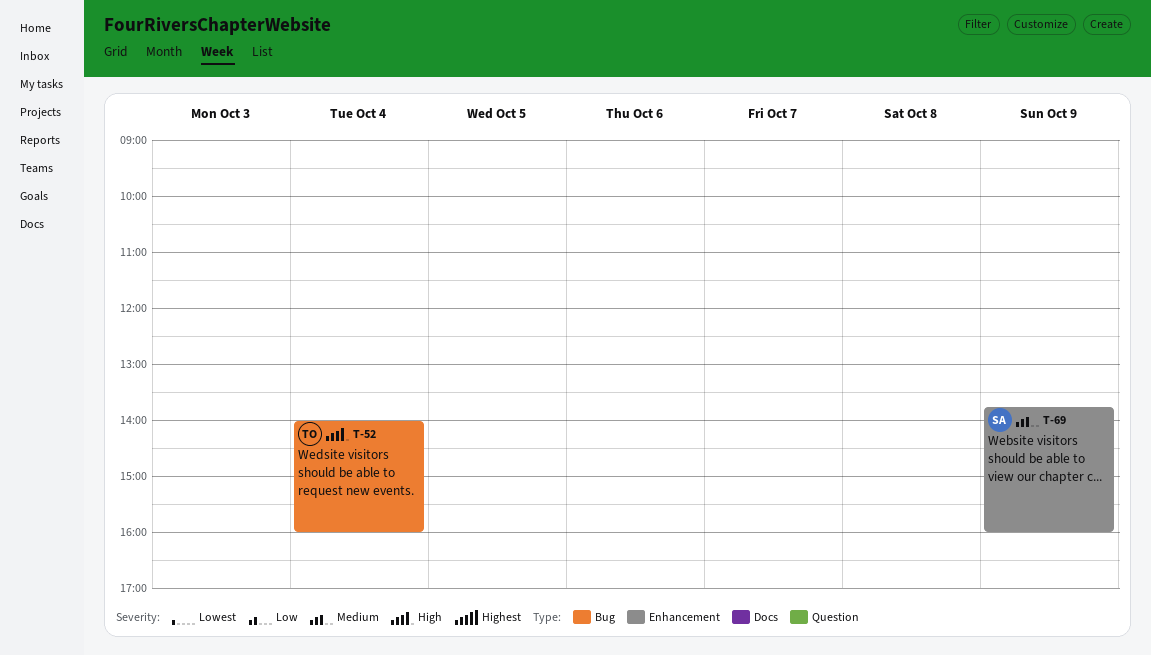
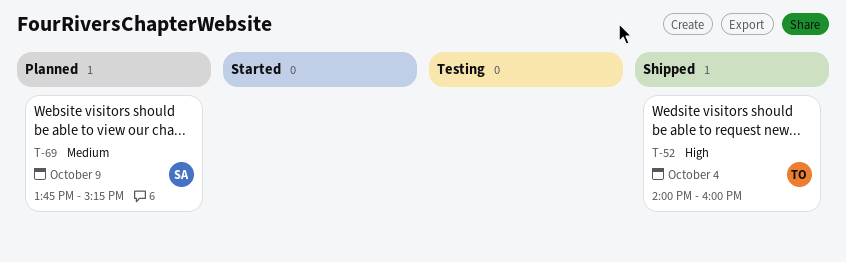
T-69, ends: 16:00 -> 15:15

